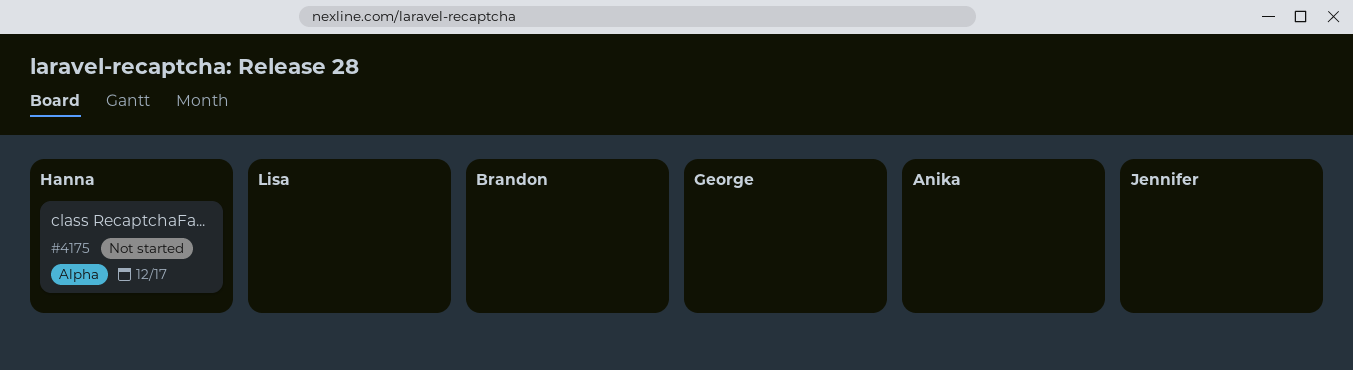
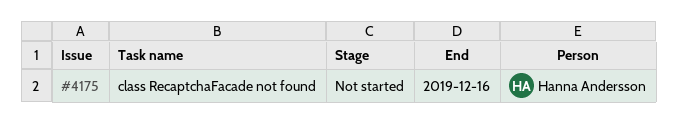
#4175, due: Dec 17 -> Dec 16

